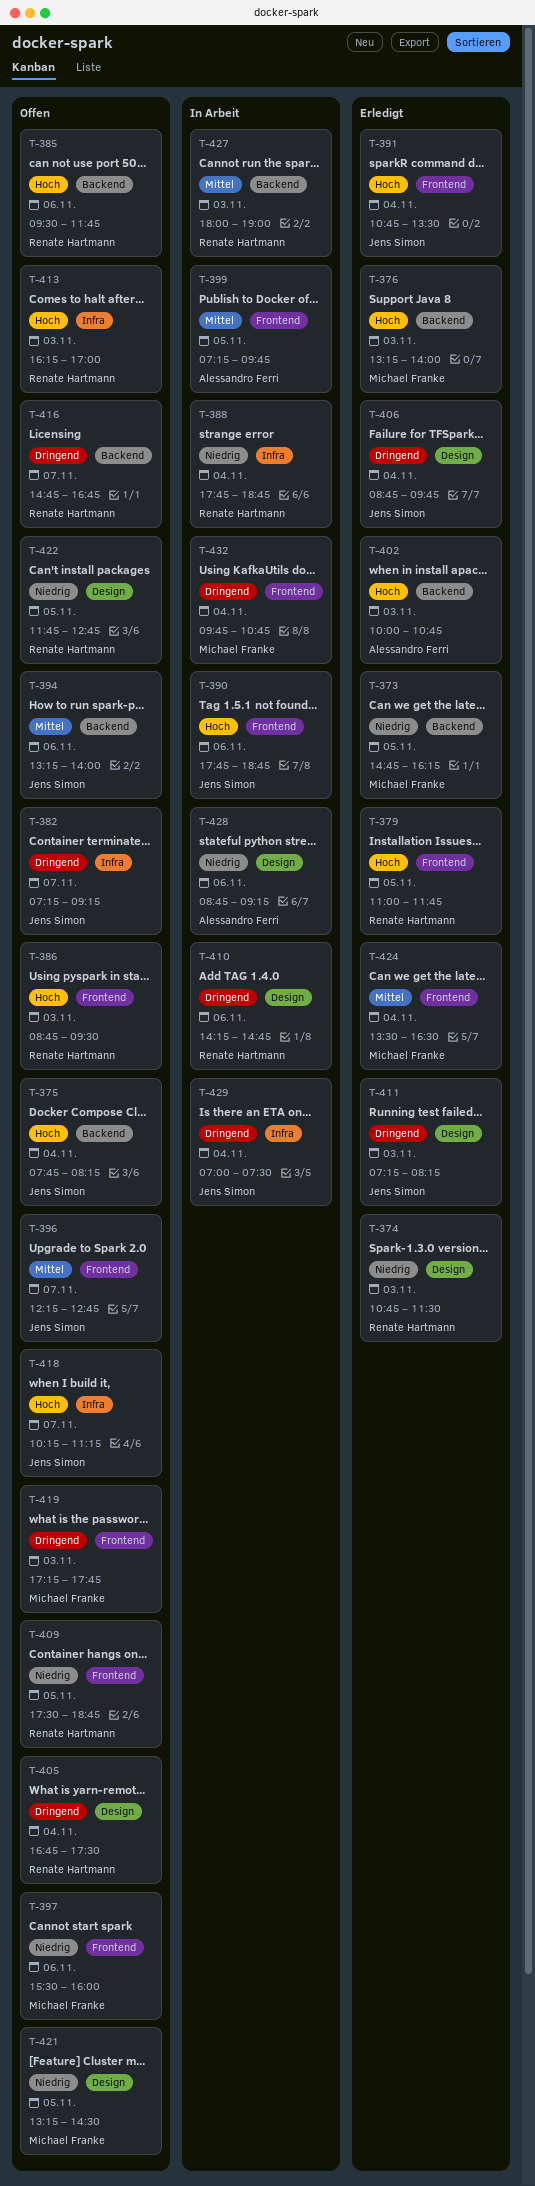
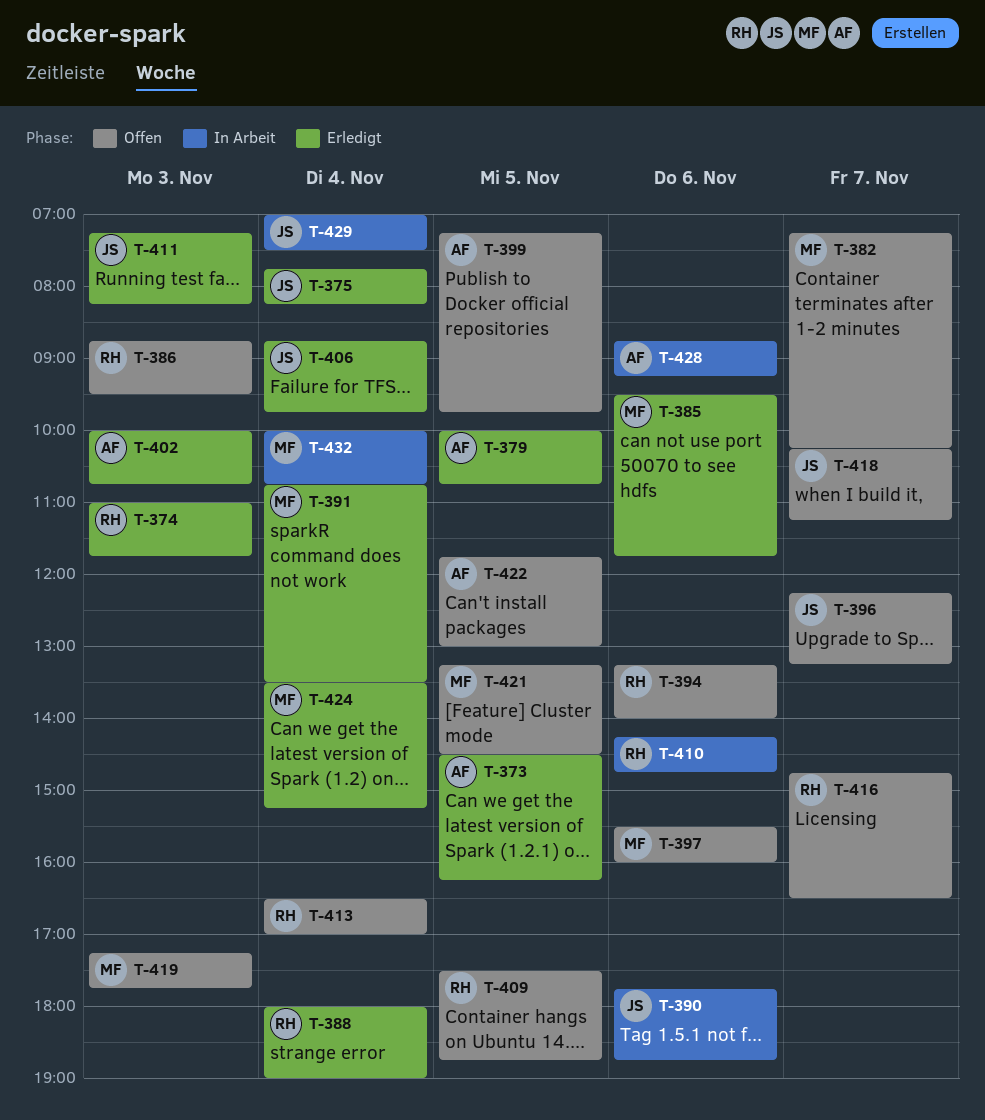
T-373, owner: Michael Franke -> Alessandro Ferri
T-373, begins: 14:45 -> 14:30
T-374, begins: 10:45 -> 11:00
T-374, ends: 11:30 -> 11:45
T-375, status: Offen -> Erledigt
T-376: present -> none
T-379, owner: Renate Hartmann -> Alessandro Ferri
T-379, begins: 11:00 -> 10:00
T-379, ends: 11:45 -> 10:45
T-382, owner: Jens Simon -> Michael Franke
T-382, ends: 09:15 -> 10:15
T-385, status: Offen -> Erledigt
T-385, owner: Renate Hartmann -> Michael Franke
T-388, status: In Arbeit -> Erledigt
T-388, begins: 17:45 -> 18:00
T-388, ends: 18:45 -> 19:00
T-391, owner: Jens Simon -> Michael Franke
T-394, owner: Jens Simon -> Renate Hartmann
T-396, ends: 12:45 -> 13:15
T-399, status: In Arbeit -> Offen
T-405: present -> none
T-413, day: Nov 3 -> Nov 4
T-413, begins: 16:15 -> 16:30
T-416, ends: 16:45 -> 16:30
T-422, owner: Renate Hartmann -> Alessandro Ferri
T-422, ends: 12:45 -> 13:00
T-424, ends: 16:30 -> 15:15
T-427: present -> none
T-432, begins: 09:45 -> 10:00

